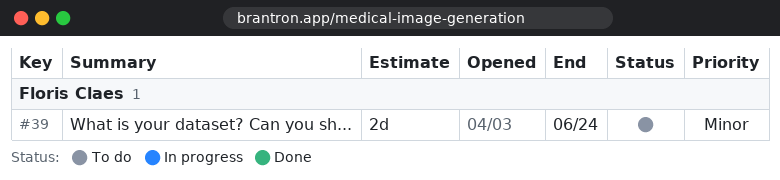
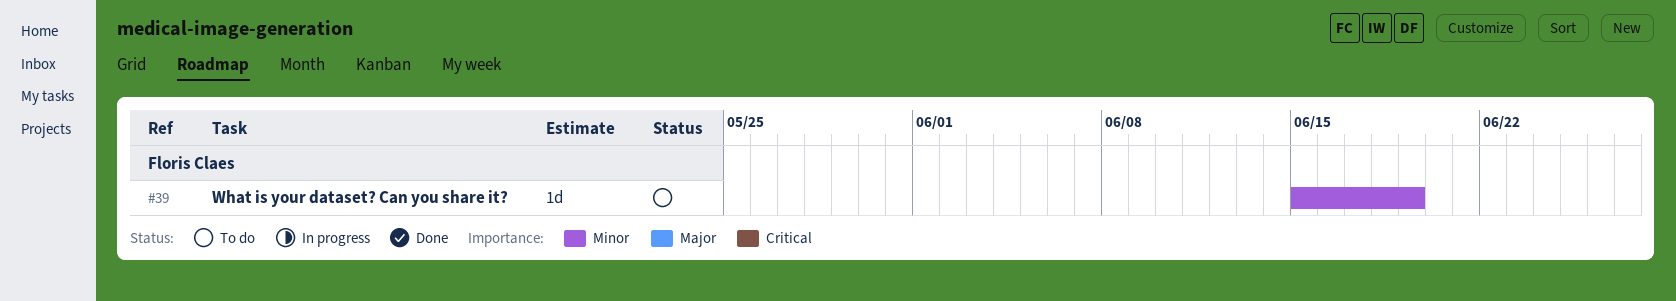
#39, estimate: 2d -> 1d
#39, due: Jun 24 -> Jun 19

